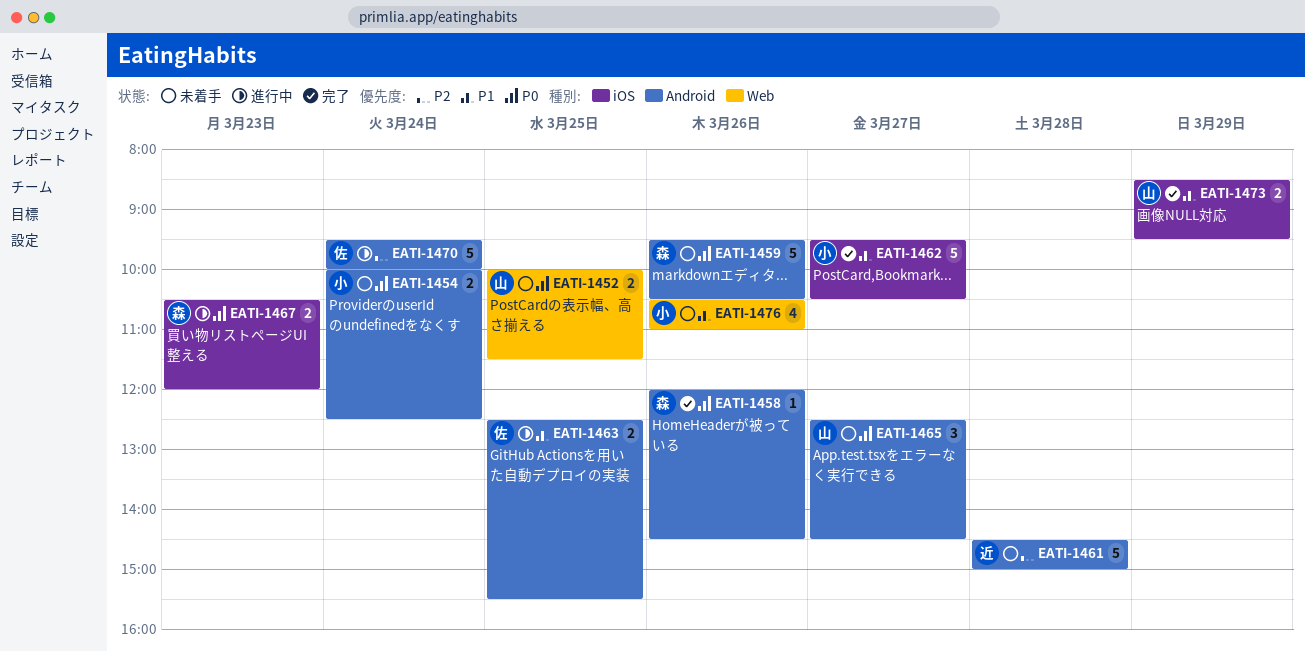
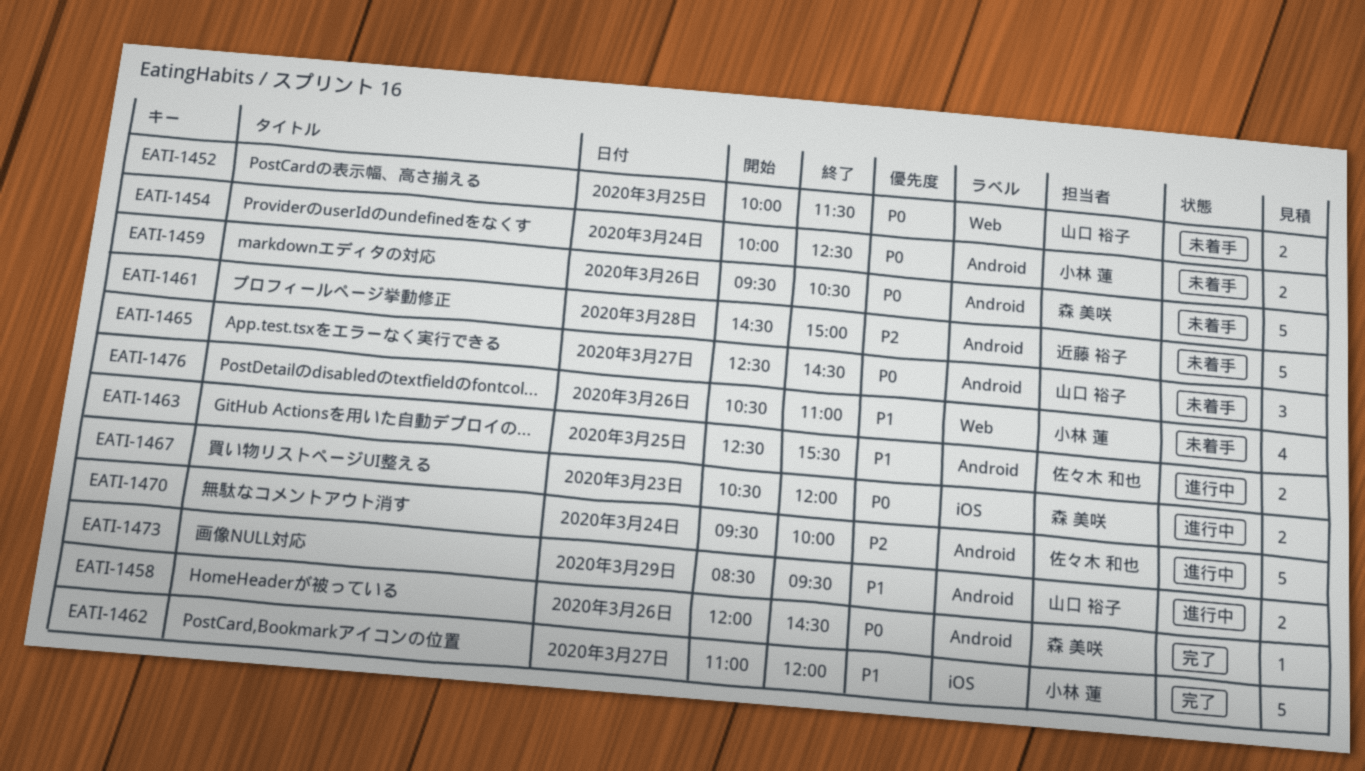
EATI-1462, begins: 09:30 -> 11:00
EATI-1462, ends: 10:30 -> 12:00
EATI-1473, status: 完了 -> 進行中
EATI-1473, label: iOS -> Android

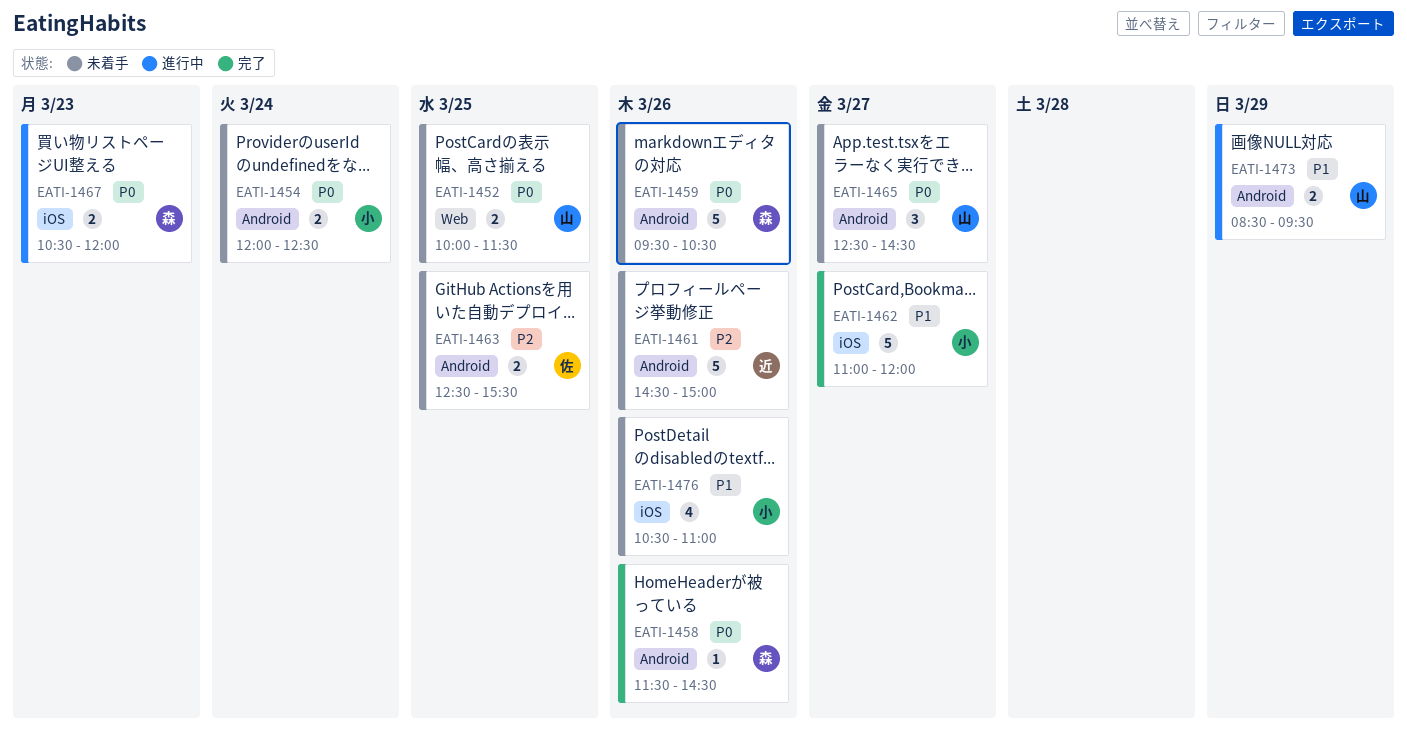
EATI-1454, begins: 10:00 -> 12:00
EATI-1458, begins: 12:00 -> 11:30
EATI-1461, day: Mar 28 -> Mar 26
EATI-1463, status: 進行中 -> 未着手
EATI-1463, priority: P1 -> P2
EATI-1470: present -> none
EATI-1476, label: Web -> iOS

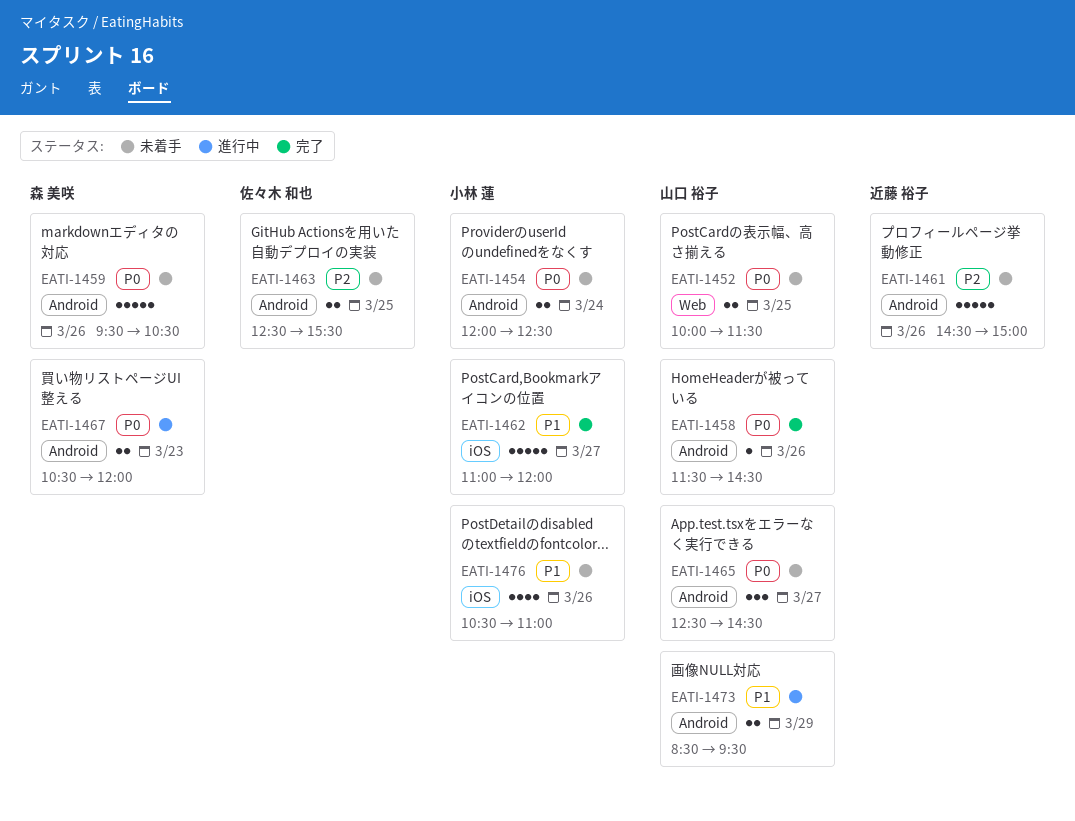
EATI-1458, owner: 森 美咲 -> 山口 裕子
EATI-1467, label: iOS -> Android

